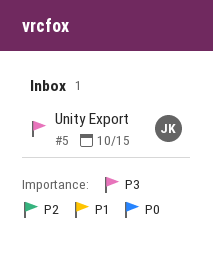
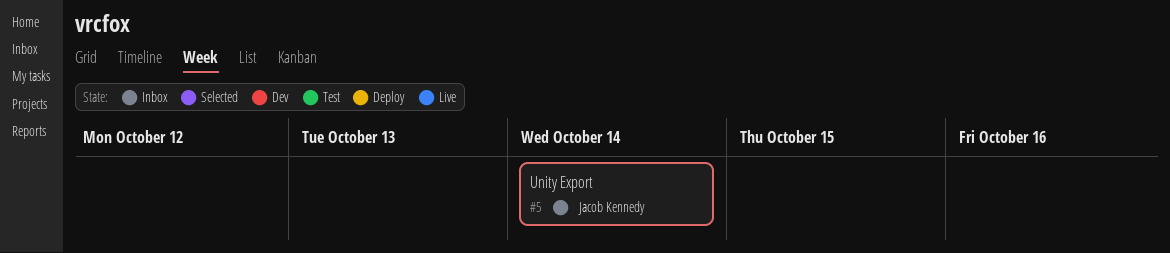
#5, due: Oct 15 -> Oct 14

